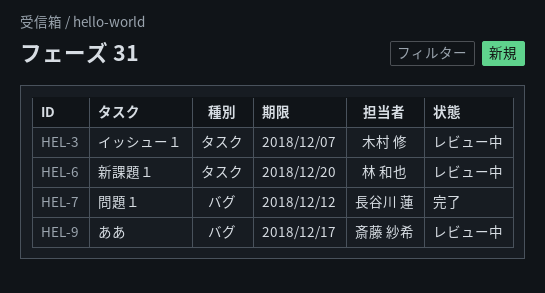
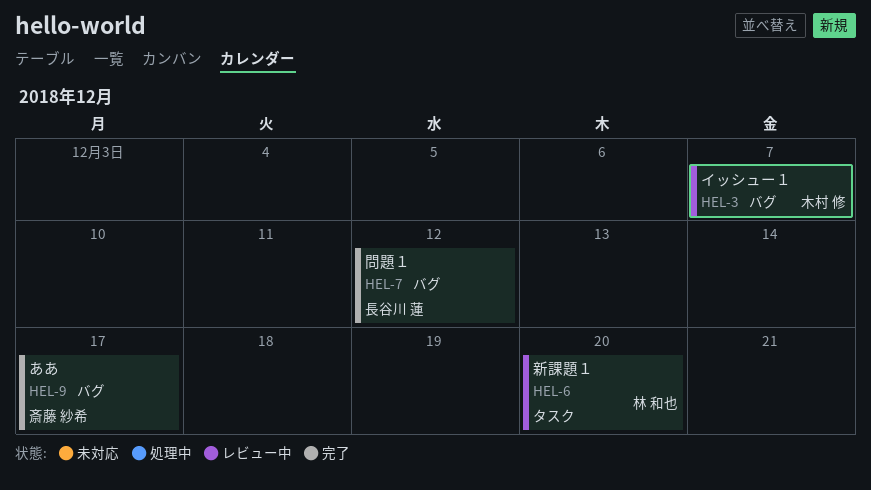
HEL-3, label: タスク -> バグ
HEL-9, status: レビュー中 -> 完了

